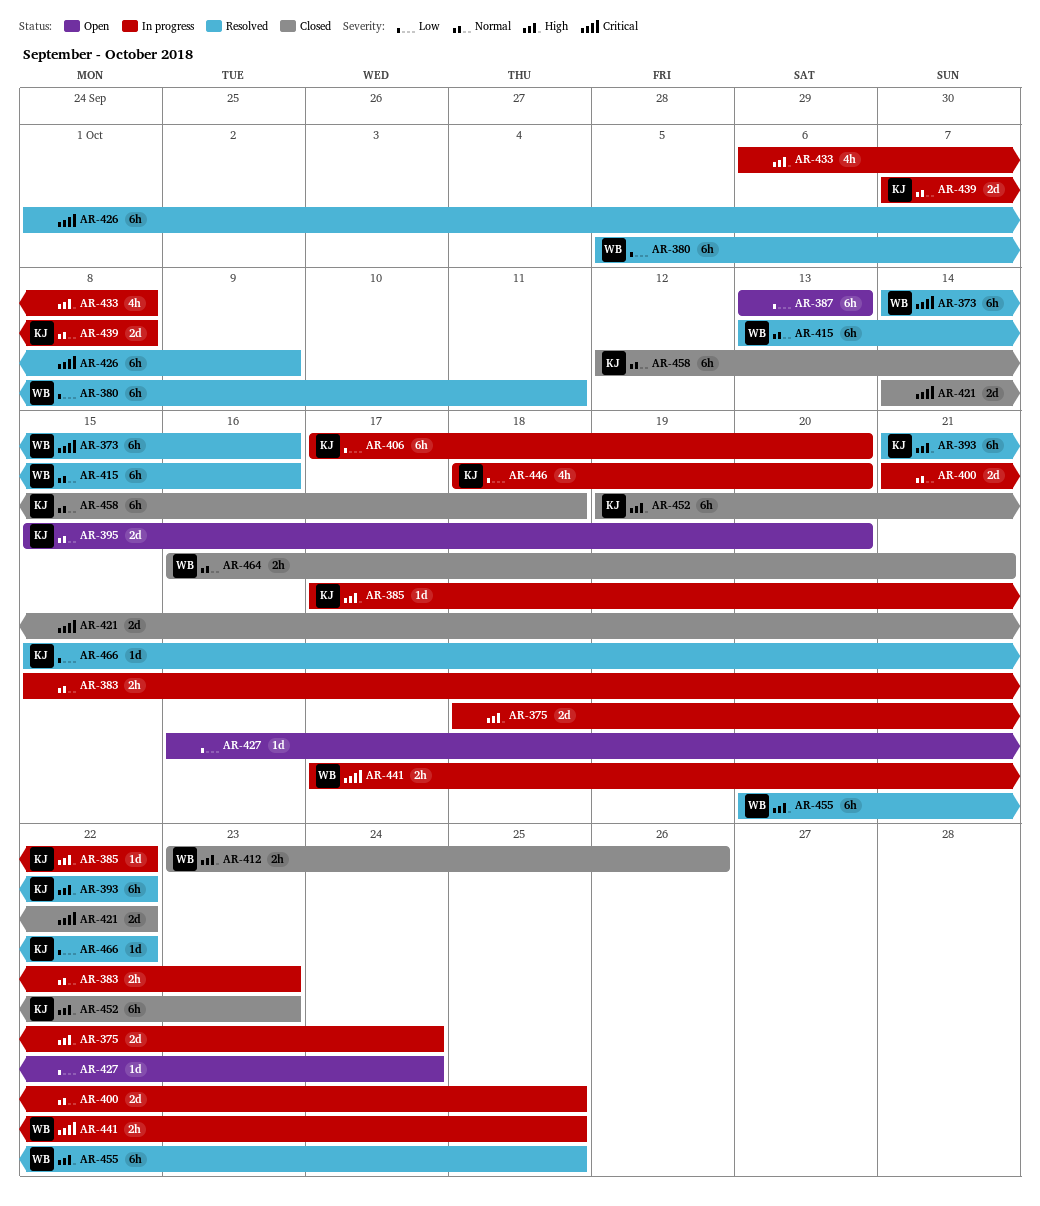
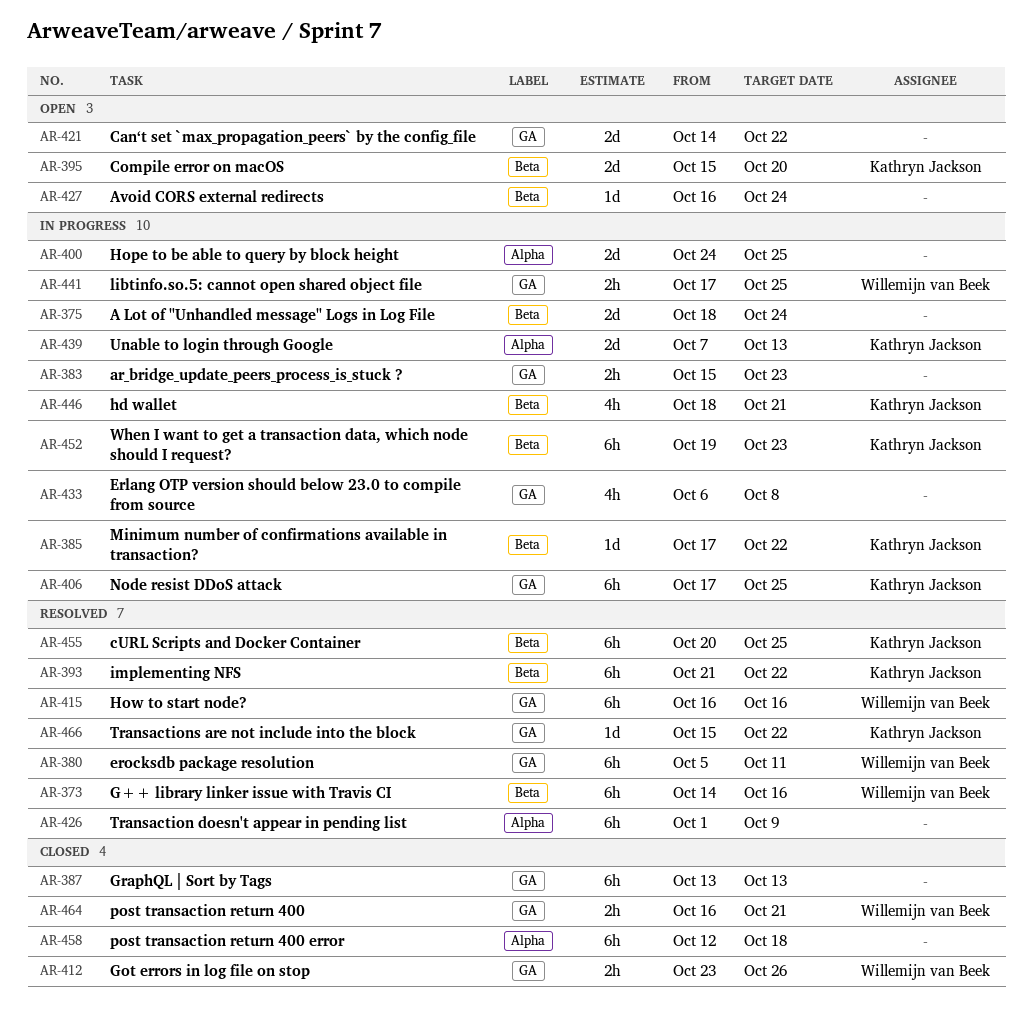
AR-387, status: Open -> Closed
AR-400, start: Oct 21 -> Oct 24
AR-406, due: Oct 20 -> Oct 25
AR-415, start: Oct 13 -> Oct 16
AR-421, status: Closed -> Open
AR-439, due: Oct 8 -> Oct 13
AR-446, due: Oct 20 -> Oct 21
AR-452, status: Closed -> In progress
AR-455, owner: Willemijn van Beek -> Kathryn Jackson
AR-458, owner: Kathryn Jackson -> none

